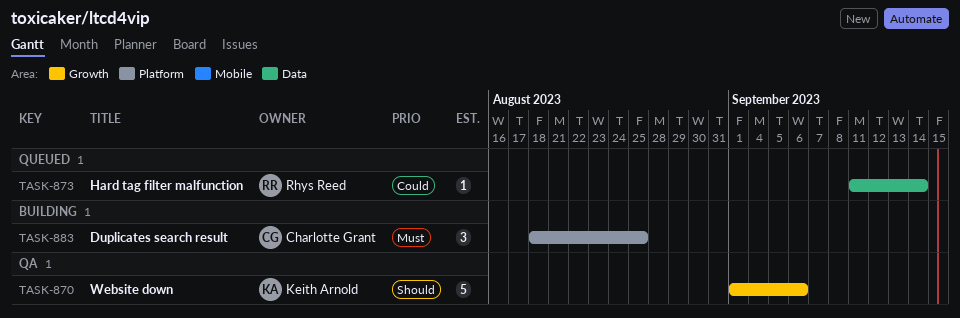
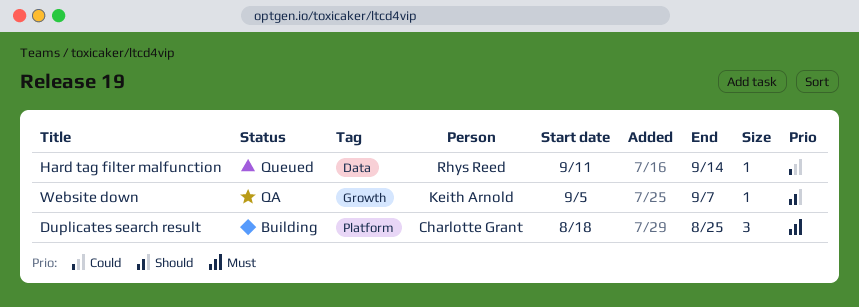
Website down, estimate: 5 -> 1
Website down, start: Sep 1 -> Sep 5
Website down, due: Sep 6 -> Sep 7

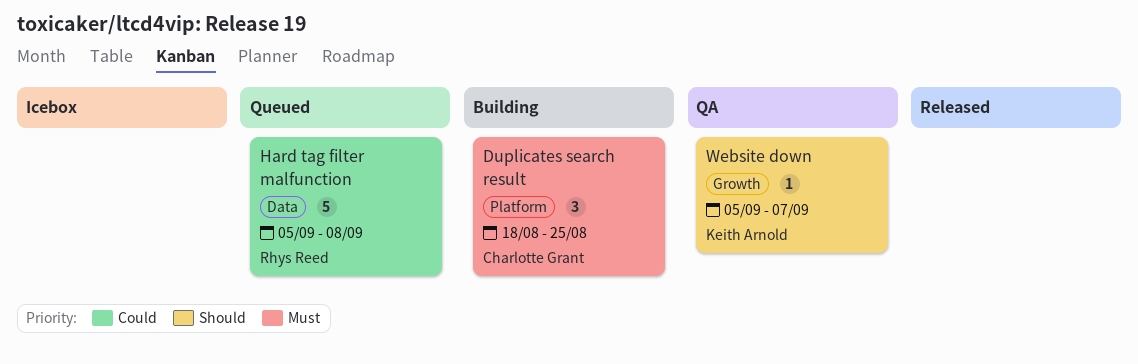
Hard tag filter malfunction, estimate: 1 -> 5
Hard tag filter malfunction, start: Sep 11 -> Sep 5
Hard tag filter malfunction, due: Sep 14 -> Sep 8

